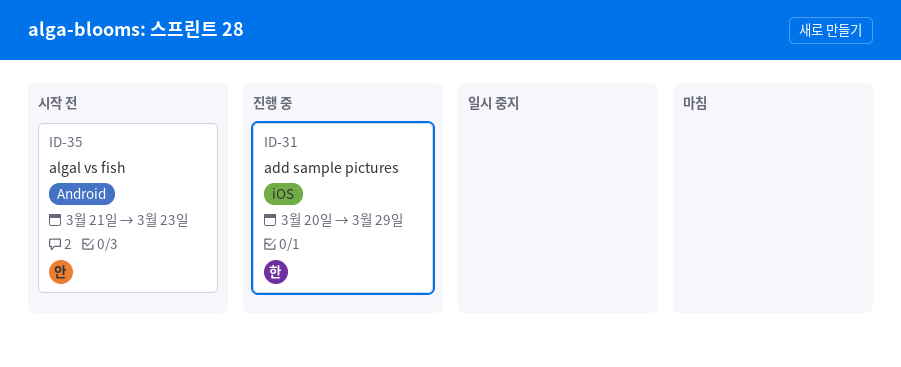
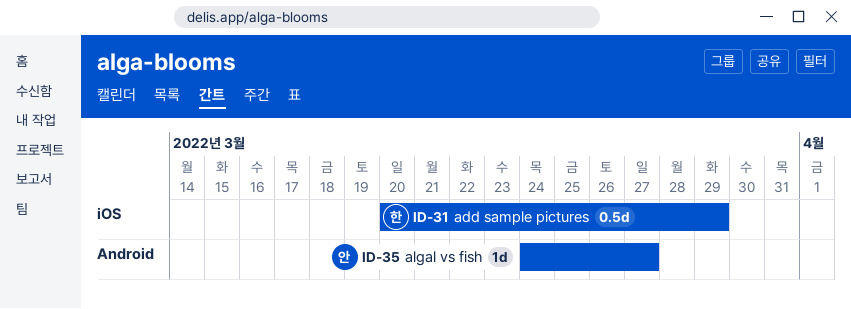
ID-35, start: Mar 21 -> Mar 24
ID-35, due: Mar 23 -> Mar 27

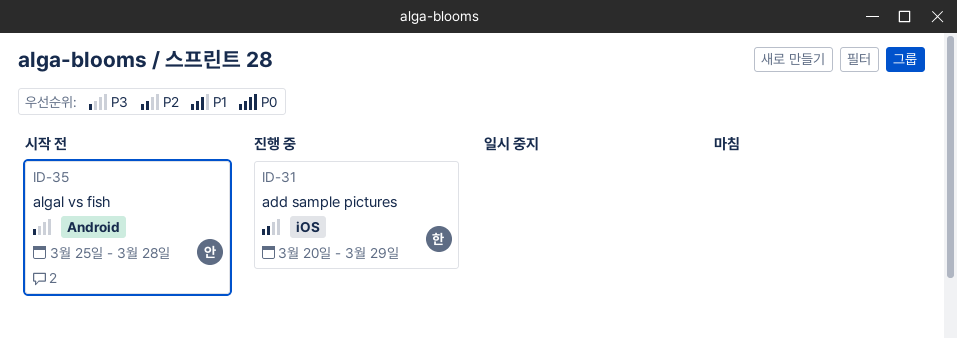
ID-35, start: Mar 24 -> Mar 25
ID-35, due: Mar 27 -> Mar 28

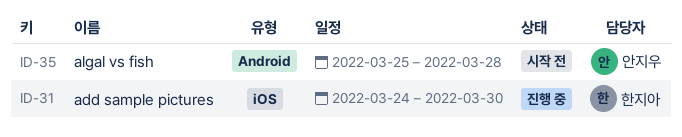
ID-31, start: Mar 20 -> Mar 24
ID-31, due: Mar 29 -> Mar 30

